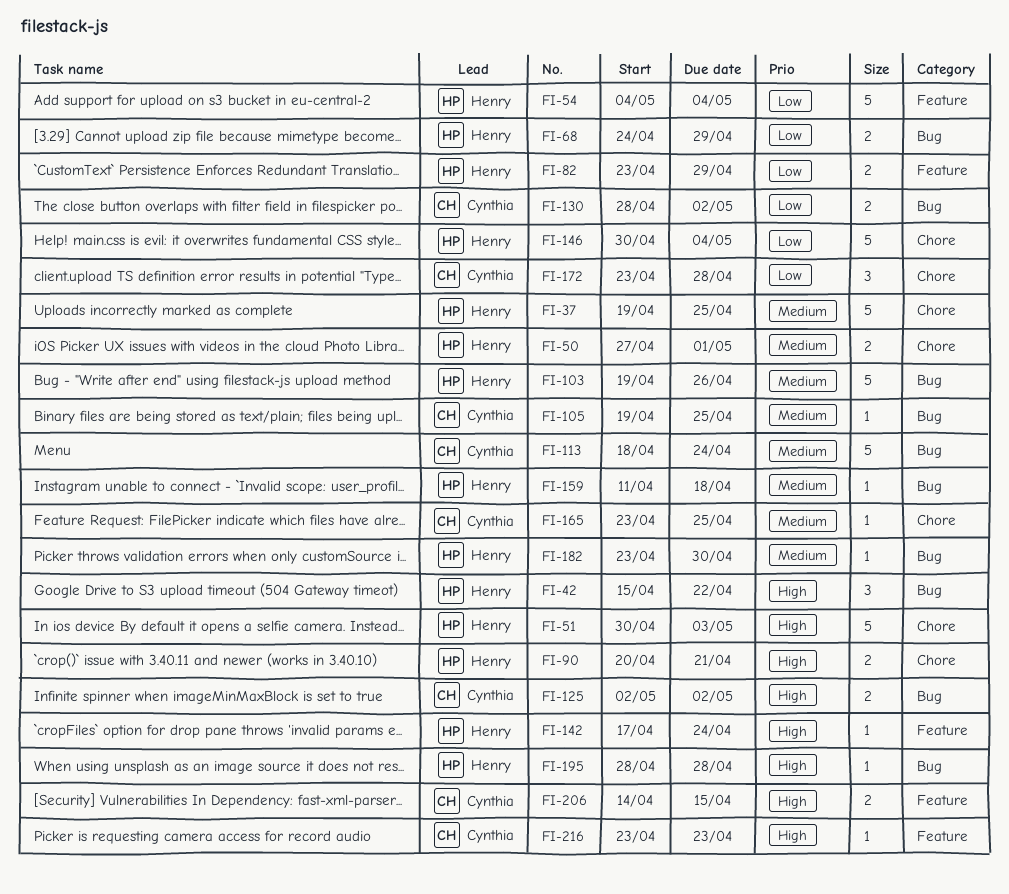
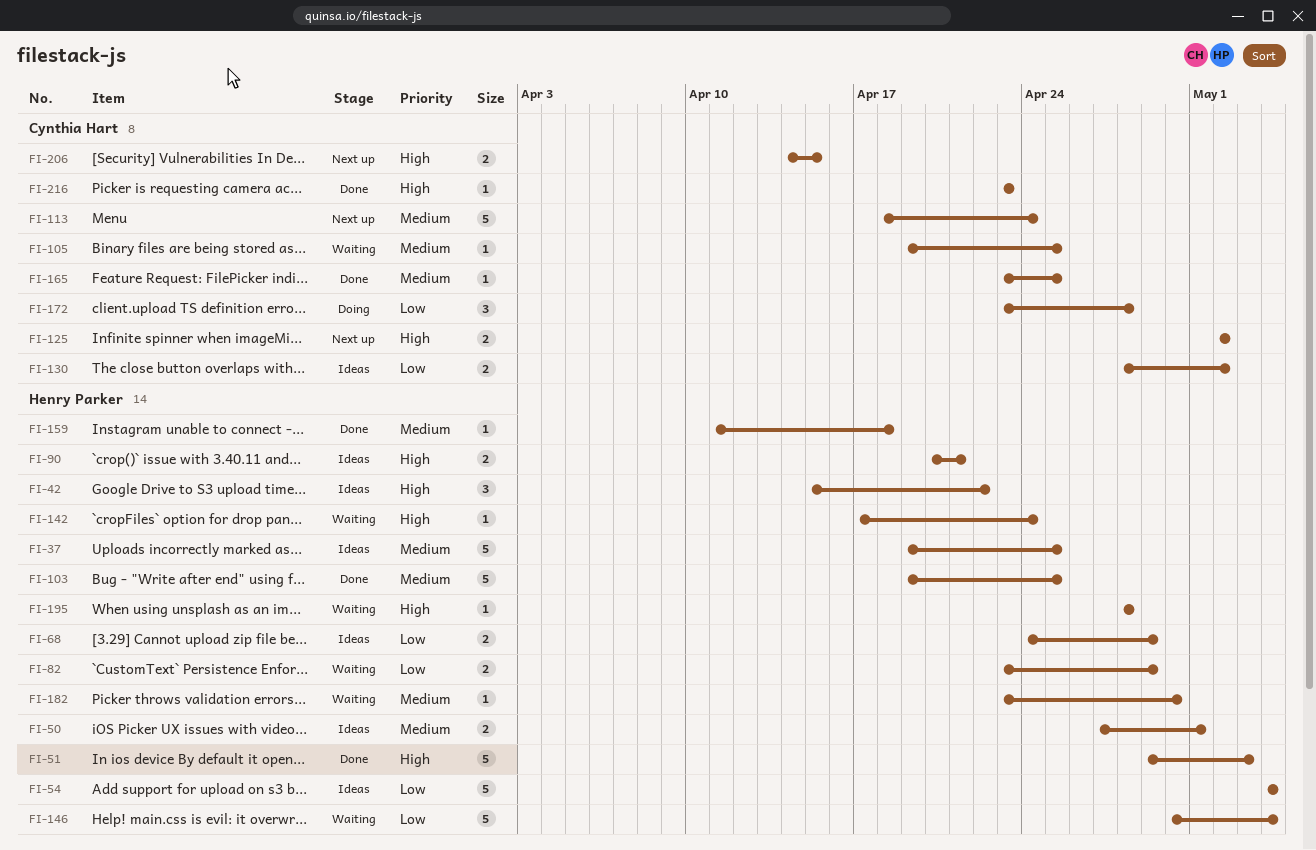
FI-51, start: Apr 30 -> Apr 29
FI-103, due: Apr 26 -> Apr 25

